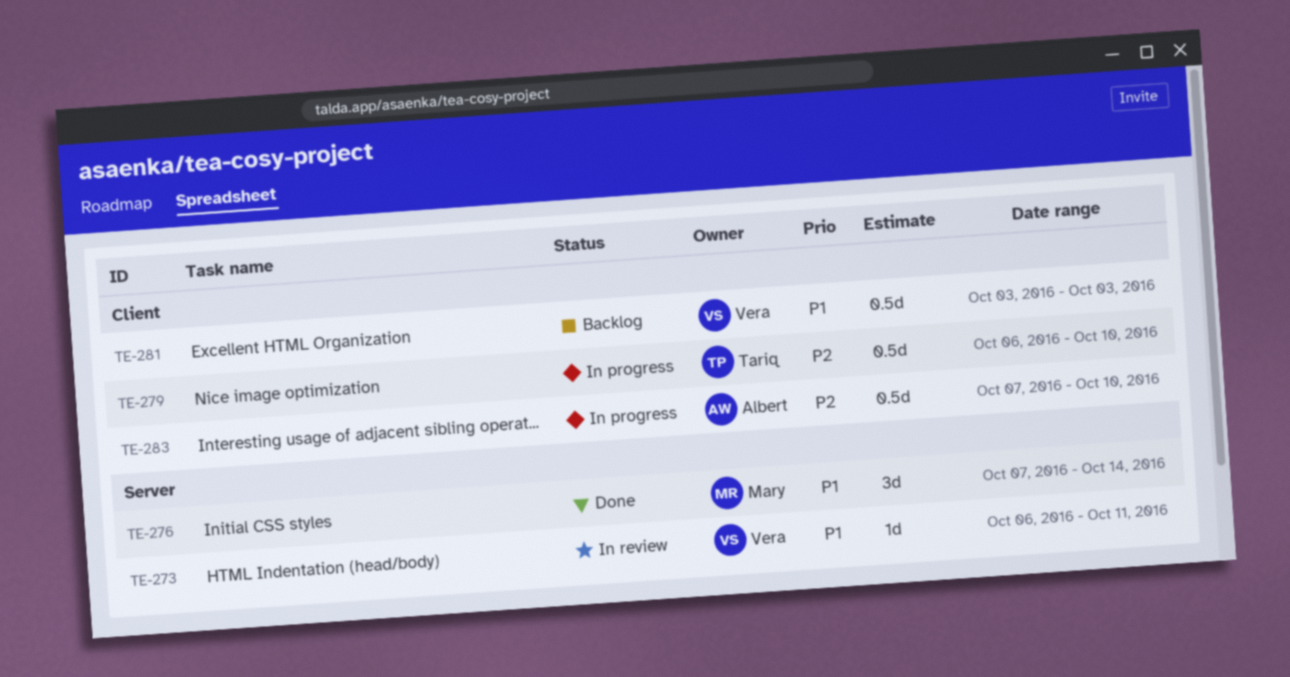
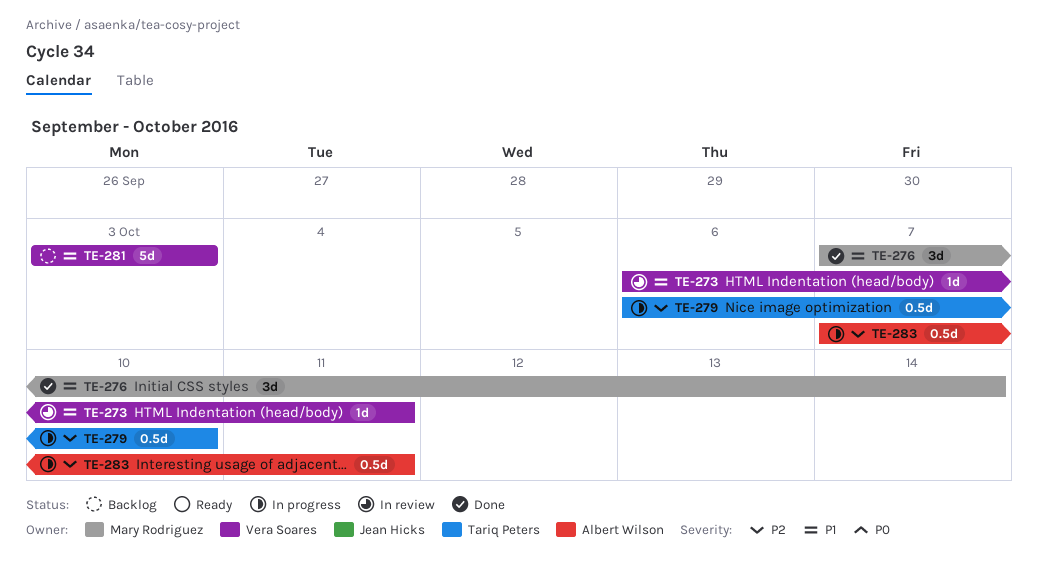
TE-281, estimate: 0.5d -> 5d
TE-283, due: Oct 10 -> Oct 11

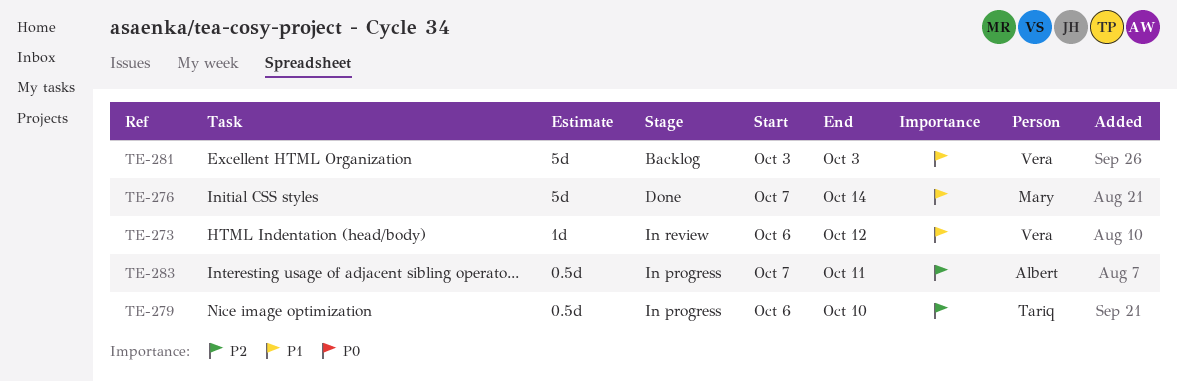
TE-273, due: Oct 11 -> Oct 12
TE-276, estimate: 3d -> 5d

